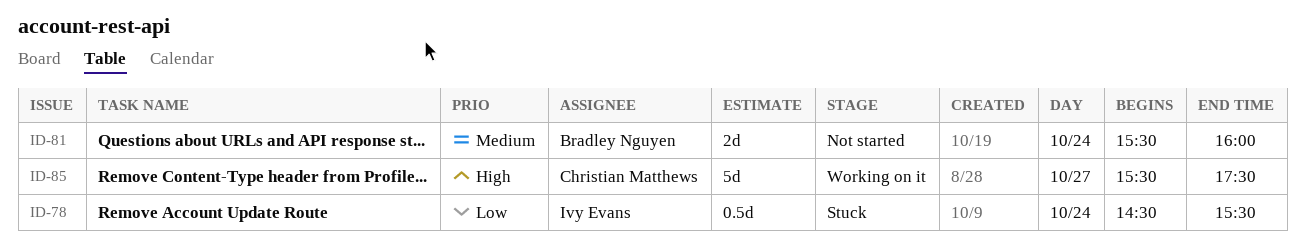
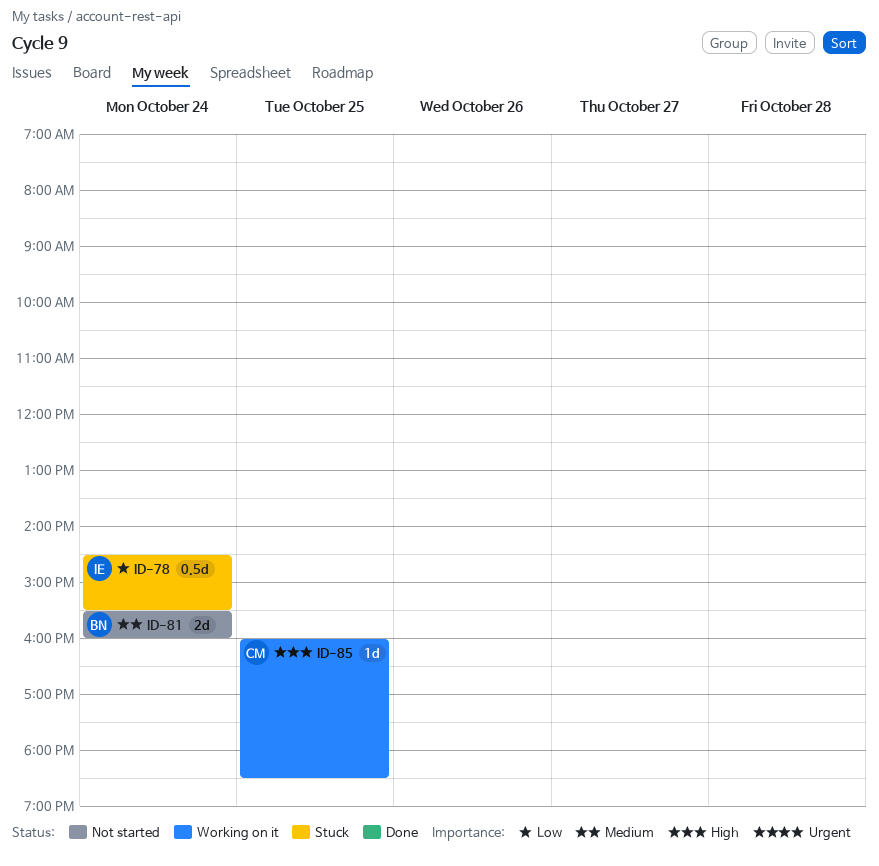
ID-85, estimate: 5d -> 1d
ID-85, day: Oct 27 -> Oct 25
ID-85, begins: 15:30 -> 16:00
ID-85, ends: 17:30 -> 18:30

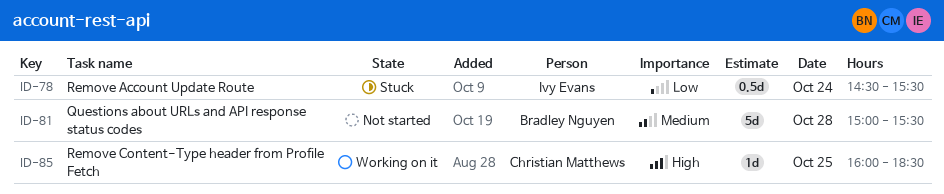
ID-81, estimate: 2d -> 5d
ID-81, day: Oct 24 -> Oct 28
ID-81, begins: 15:30 -> 15:00
ID-81, ends: 16:00 -> 15:30

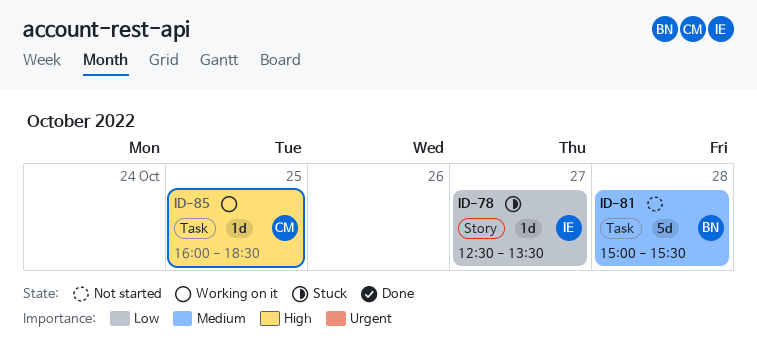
ID-78, estimate: 0.5d -> 1d
ID-78, day: Oct 24 -> Oct 27
ID-78, begins: 14:30 -> 12:30
ID-78, ends: 15:30 -> 13:30

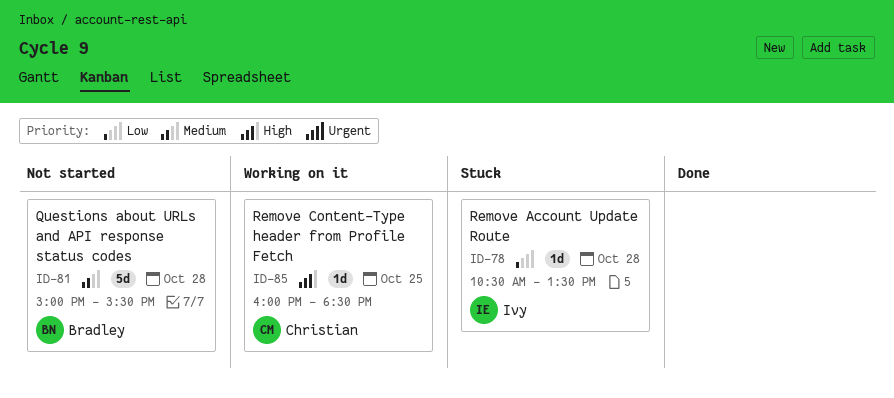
ID-78, day: Oct 27 -> Oct 28
ID-78, begins: 12:30 -> 10:30

